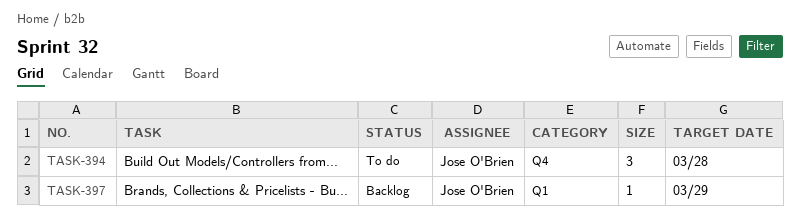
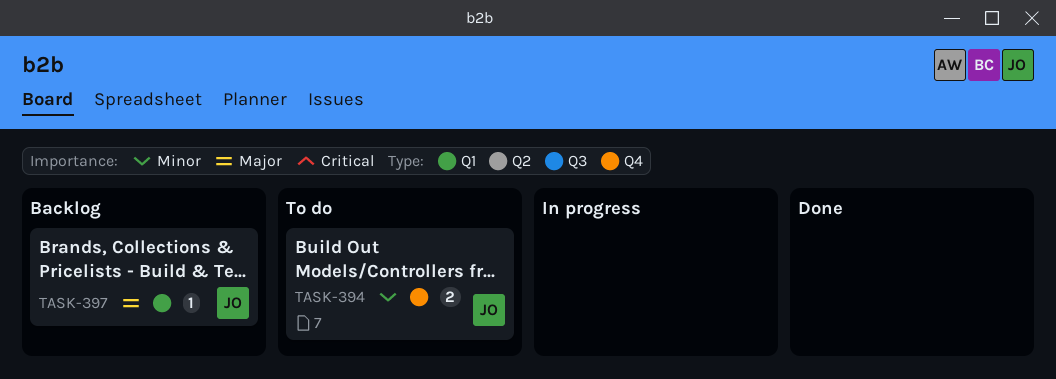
TASK-394, estimate: 3 -> 2

